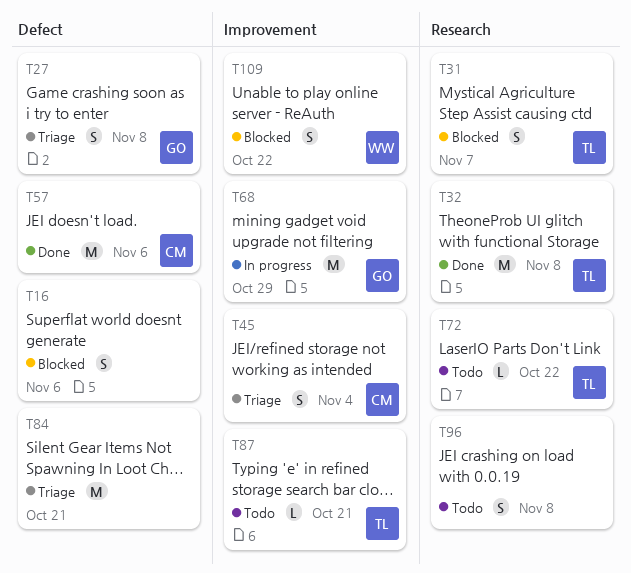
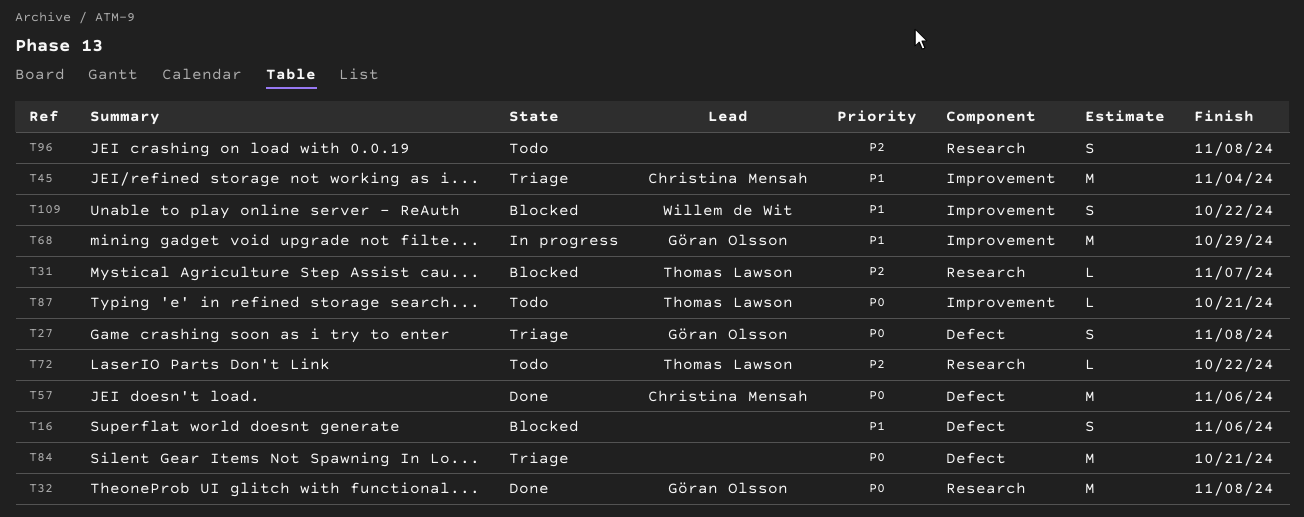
T31, estimate: S -> L
T32, owner: Thomas Lawson -> Göran Olsson
T45, estimate: S -> M

